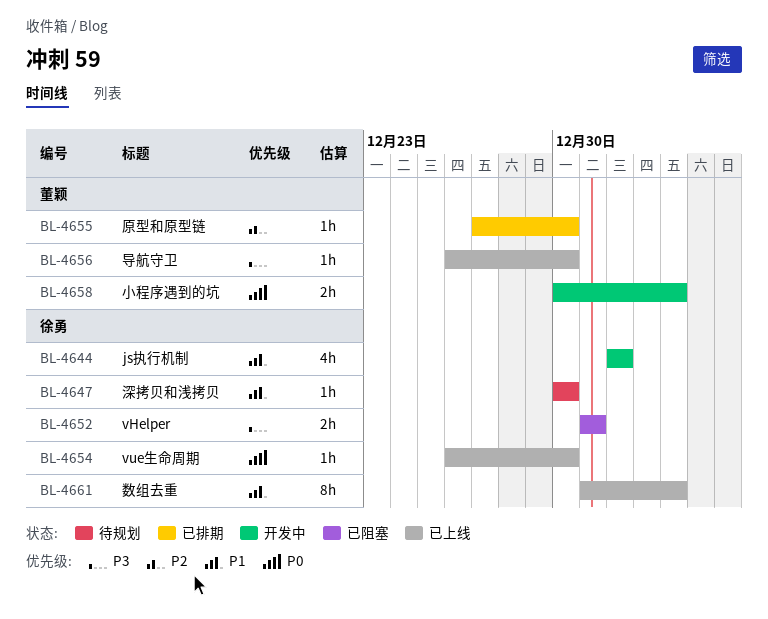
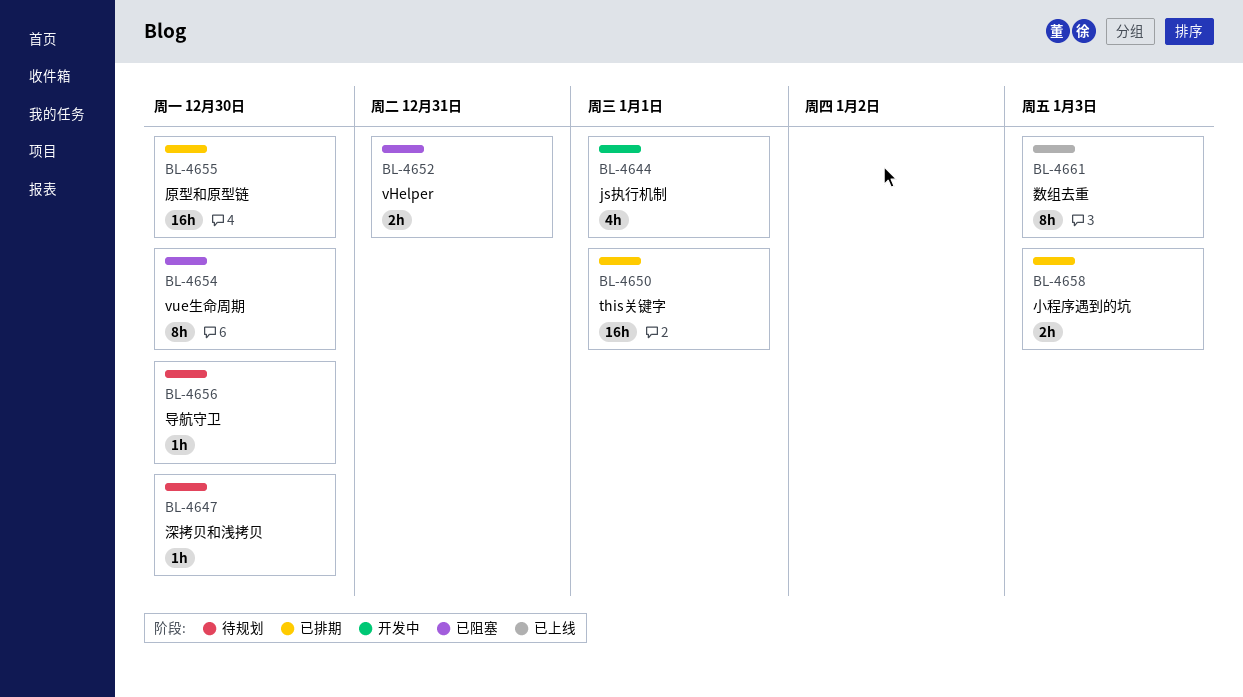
BL-4650: none -> present
BL-4654, status: 已上线 -> 已阻塞
BL-4654, estimate: 1h -> 8h
BL-4655, estimate: 1h -> 16h
BL-4656, status: 已上线 -> 待规划
BL-4658, status: 开发中 -> 已排期

